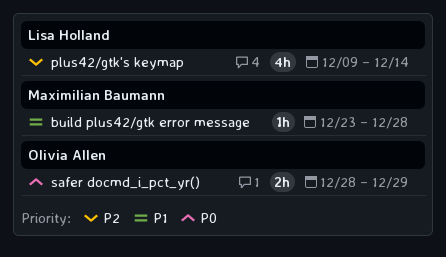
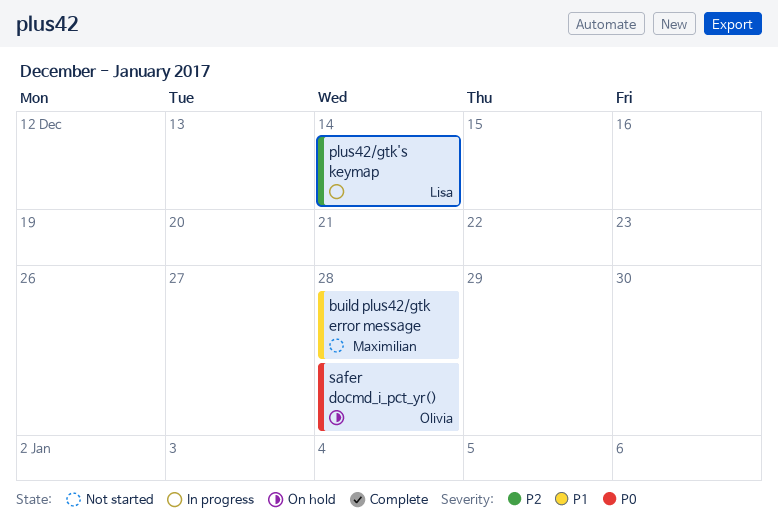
safer docmd_i_pct_yr(), due: Dec 29 -> Dec 28

